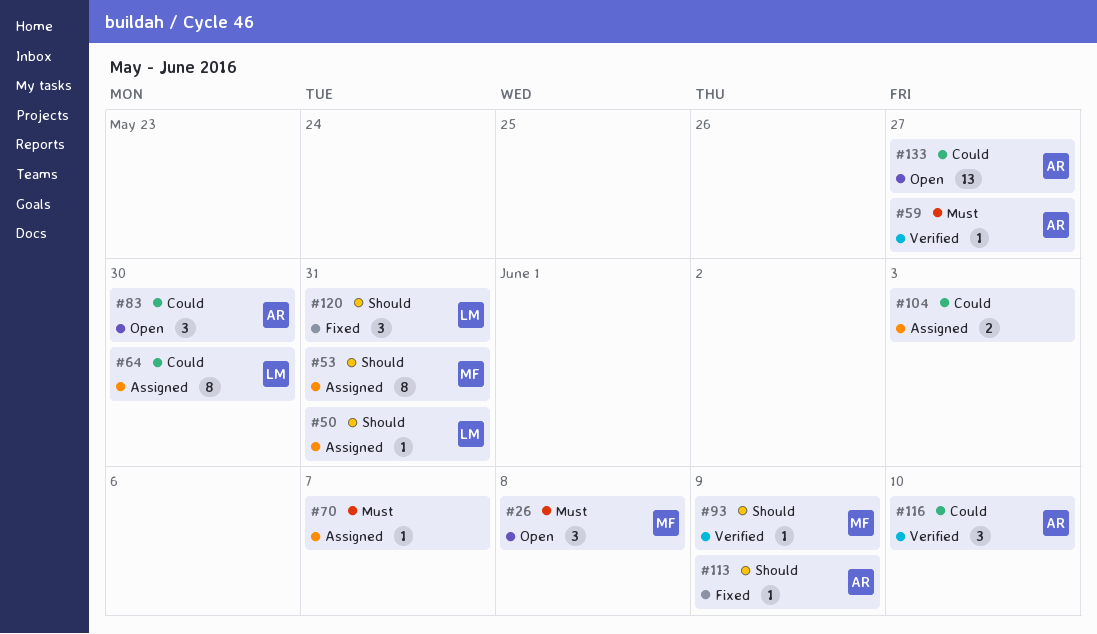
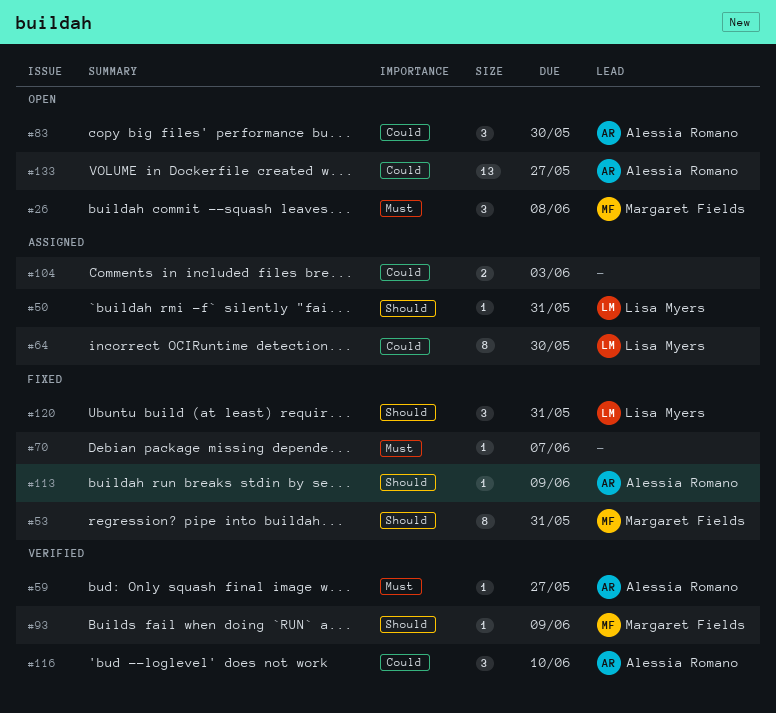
#53, status: Assigned -> Fixed
#70, status: Assigned -> Fixed

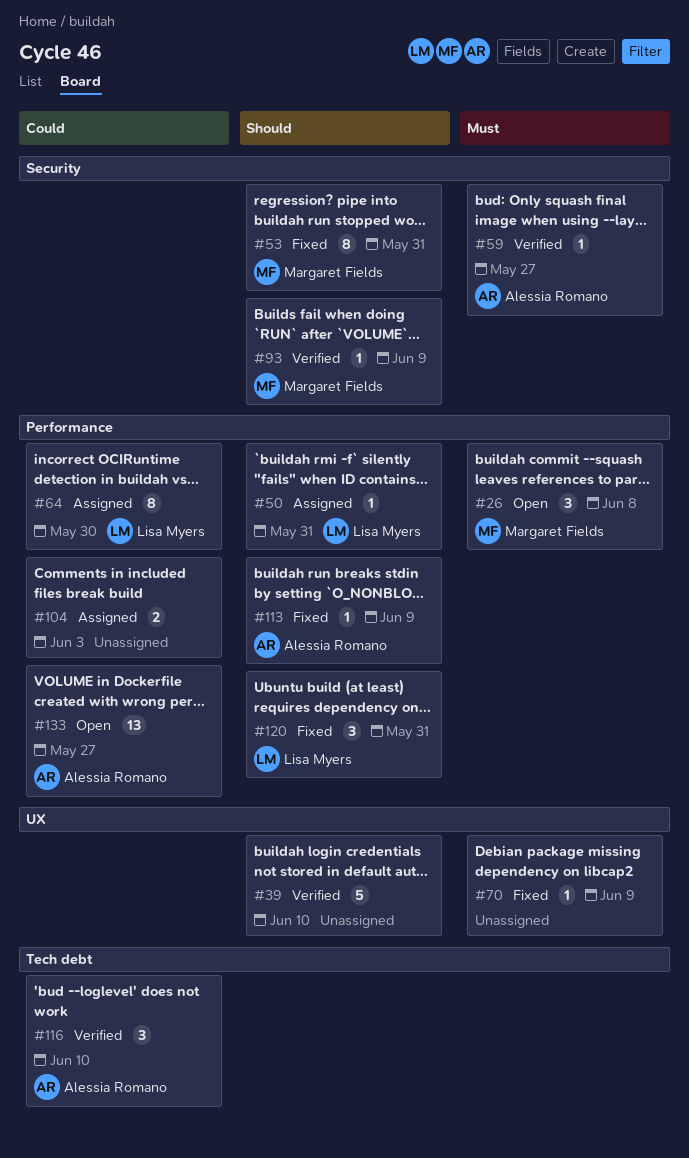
#39: none -> present
#70, due: Jun 7 -> Jun 9
#83: present -> none

